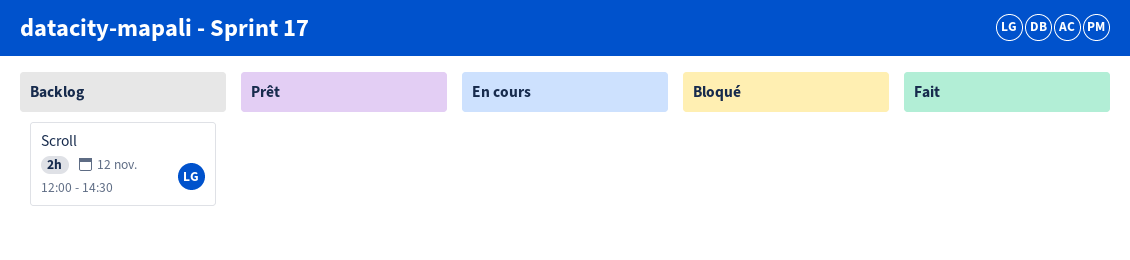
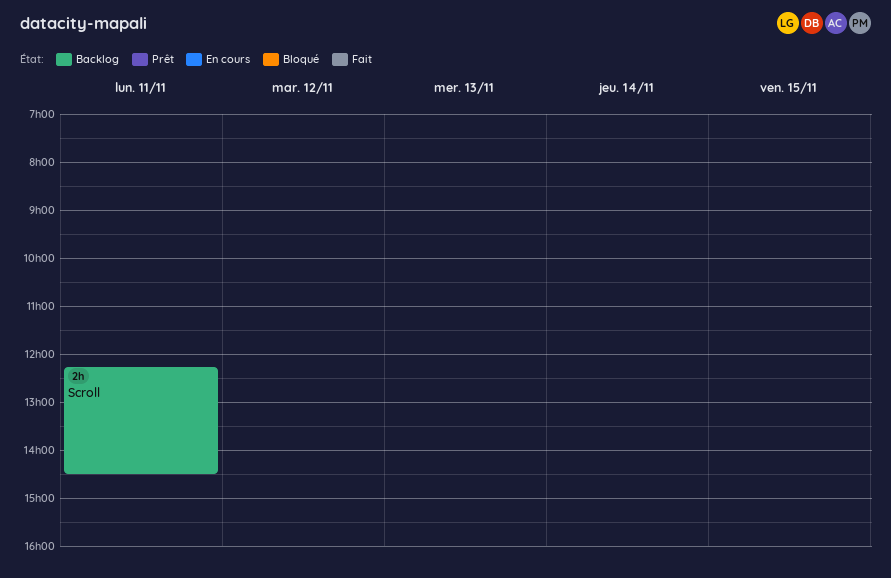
Scroll, day: Nov 12 -> Nov 11
Scroll, begins: 12:00 -> 12:15

